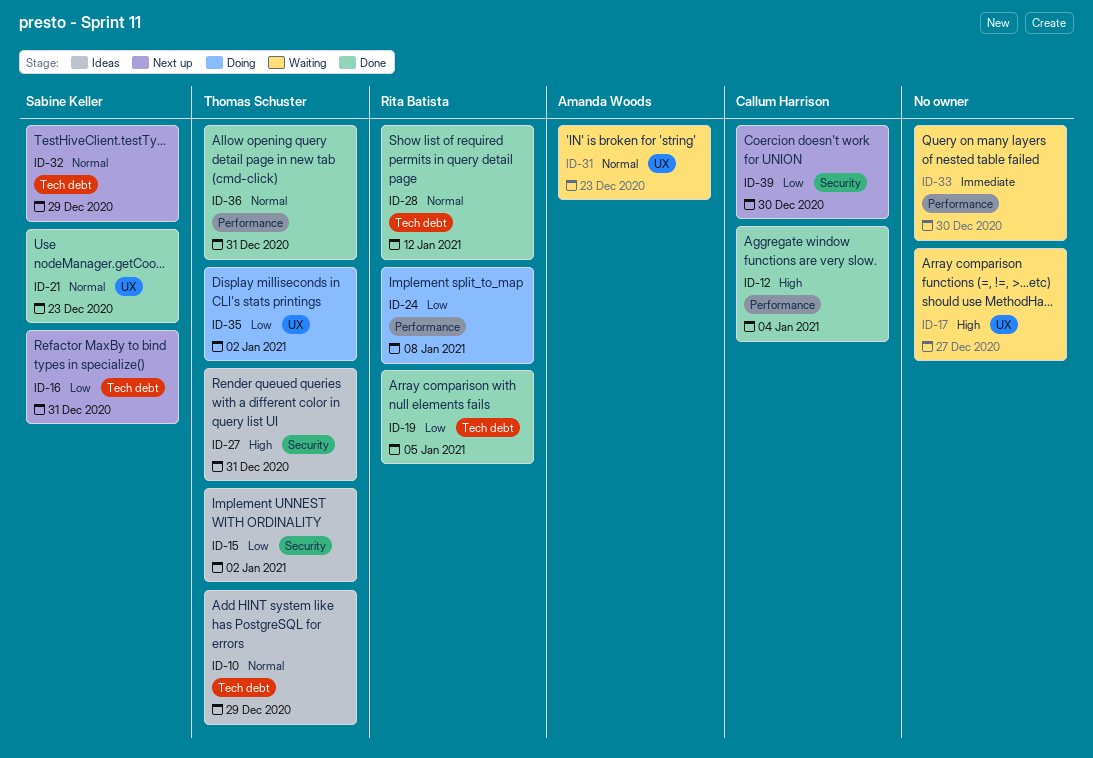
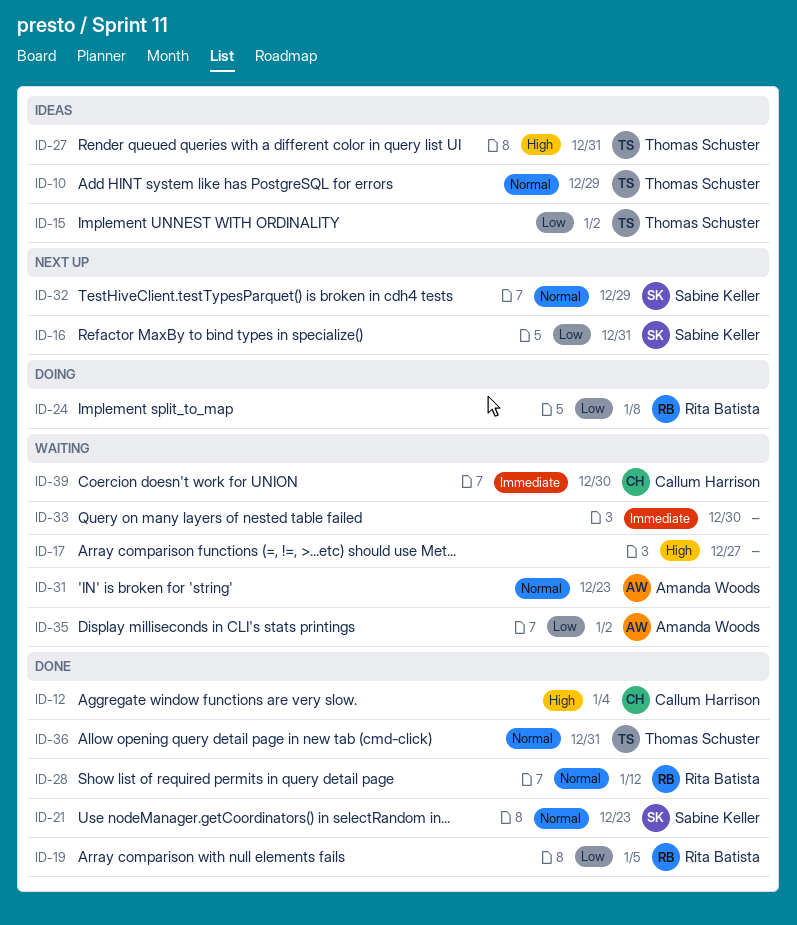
ID-35, status: Doing -> Waiting
ID-35, owner: Thomas Schuster -> Amanda Woods
ID-39, status: Next up -> Waiting
ID-39, priority: Low -> Immediate

